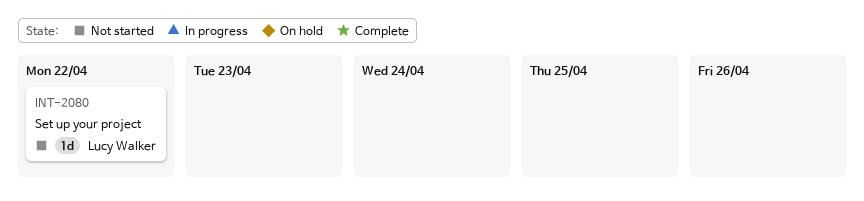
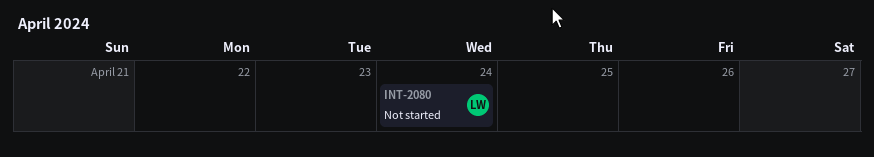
INT-2080, due: Apr 22 -> Apr 24

